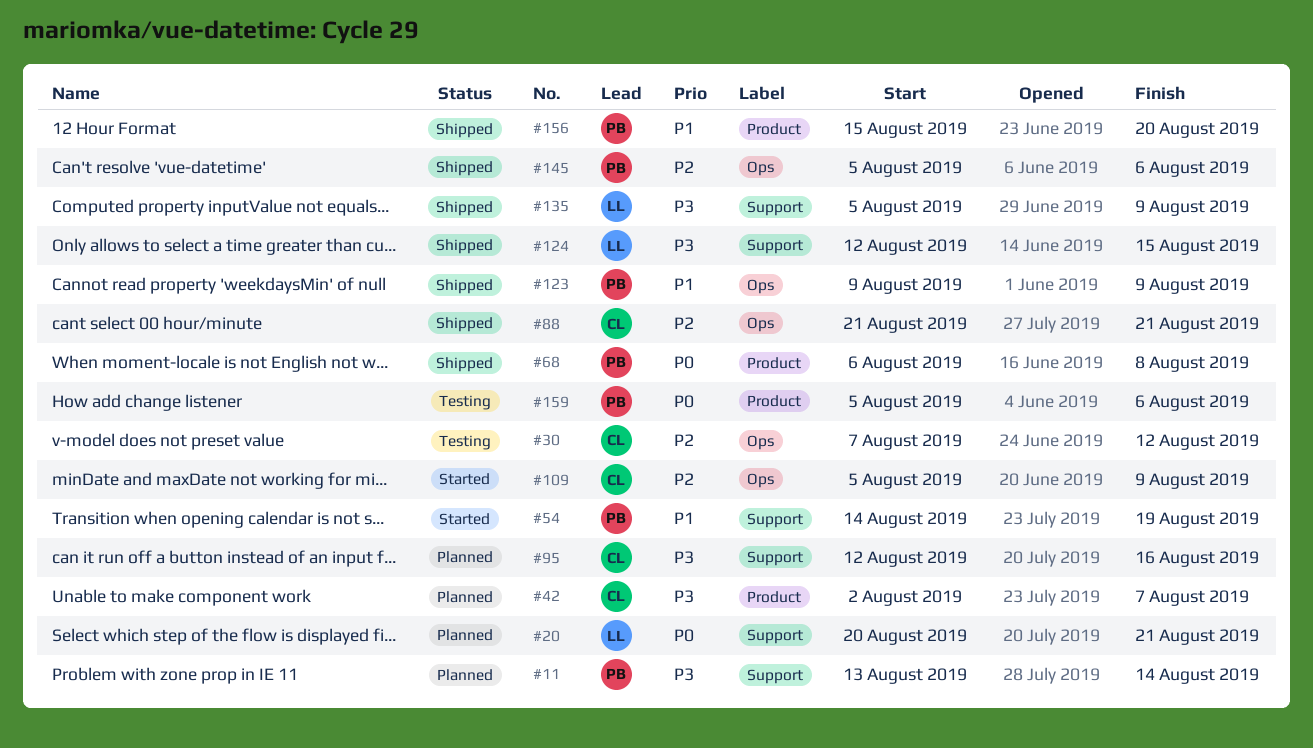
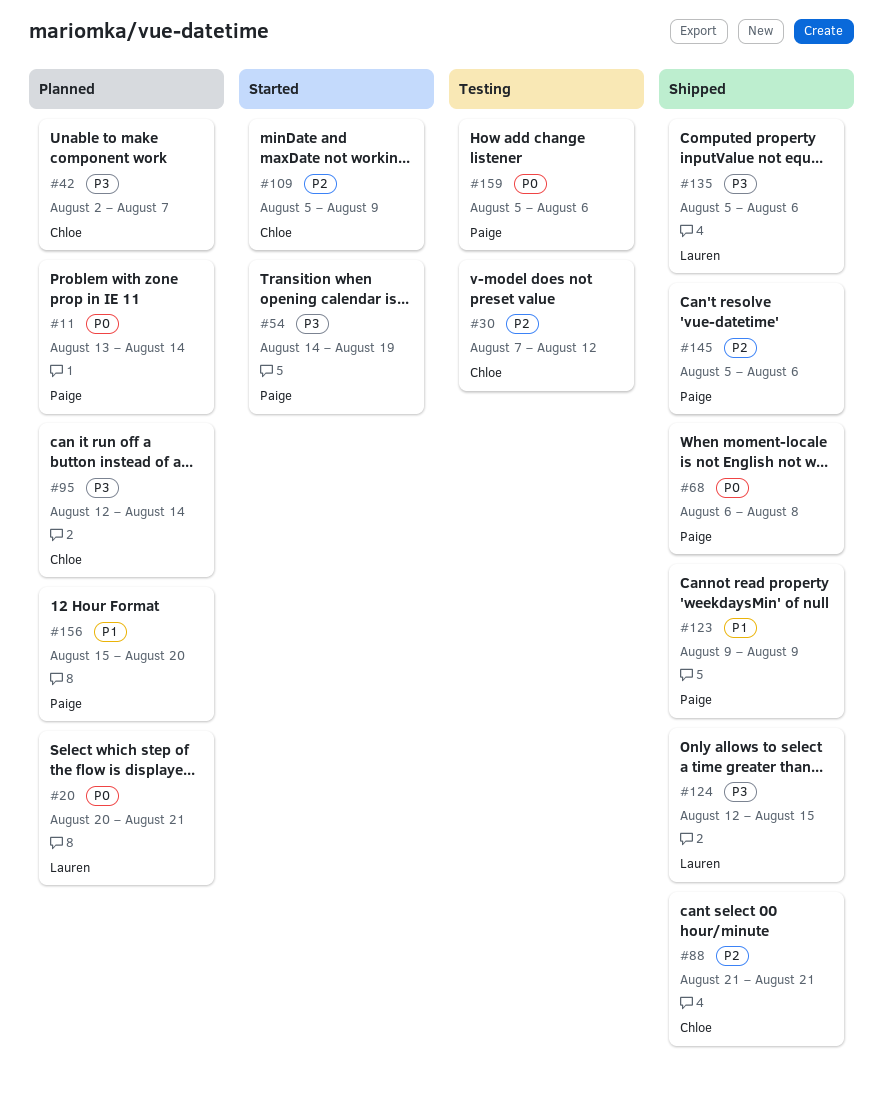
#11, priority: P3 -> P0
#54, priority: P1 -> P3
#95, due: Aug 16 -> Aug 14
#135, due: Aug 9 -> Aug 6
#156, status: Shipped -> Planned

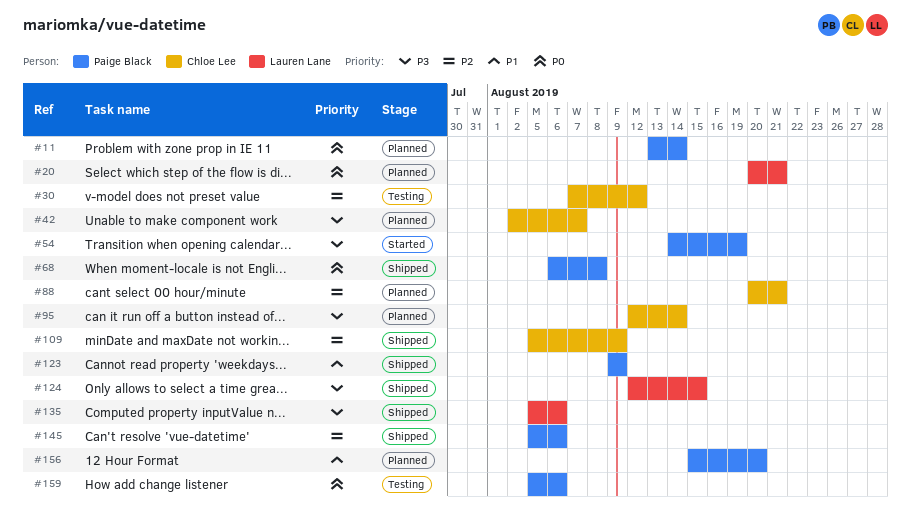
#88, status: Shipped -> Planned
#88, start: Aug 21 -> Aug 20
#109, status: Started -> Shipped

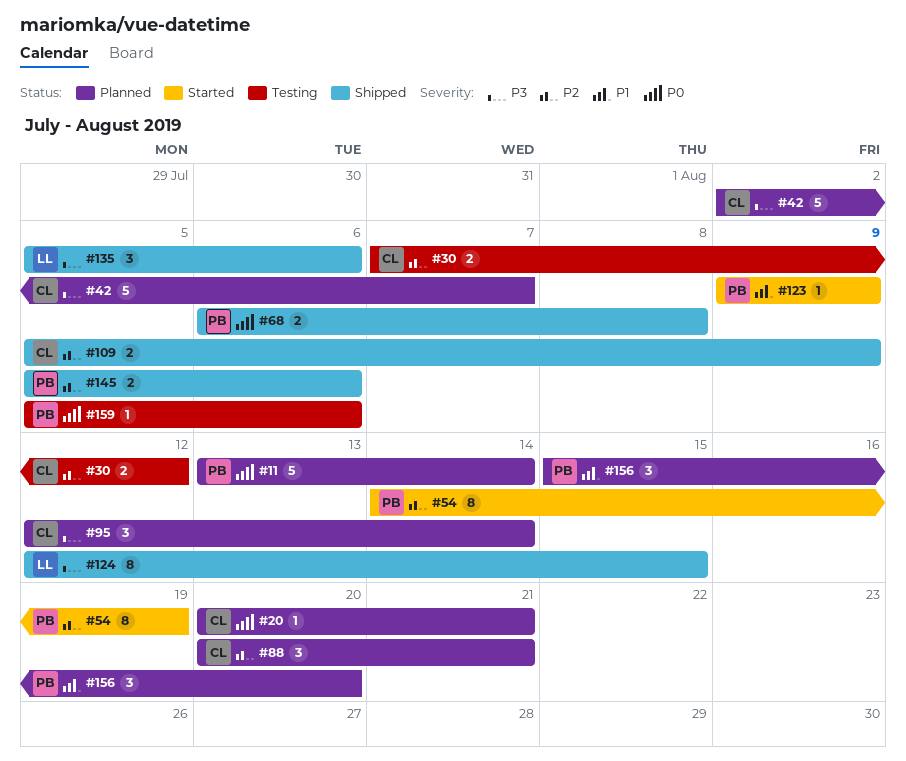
#20, owner: Lauren Lane -> Chloe Lee
#54, priority: P3 -> P2
#123, status: Shipped -> Started

